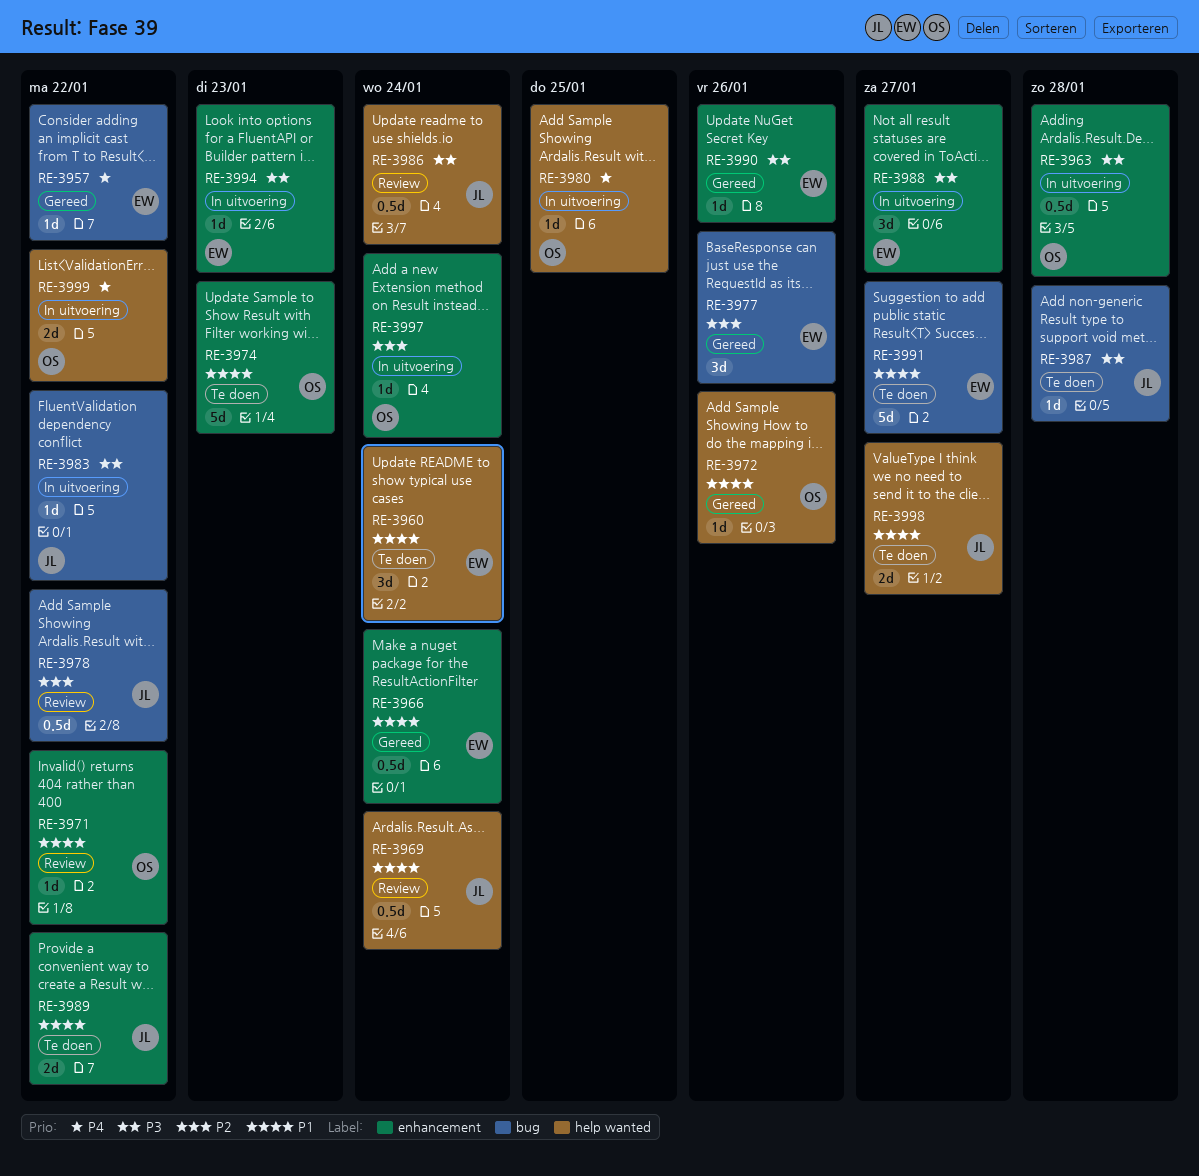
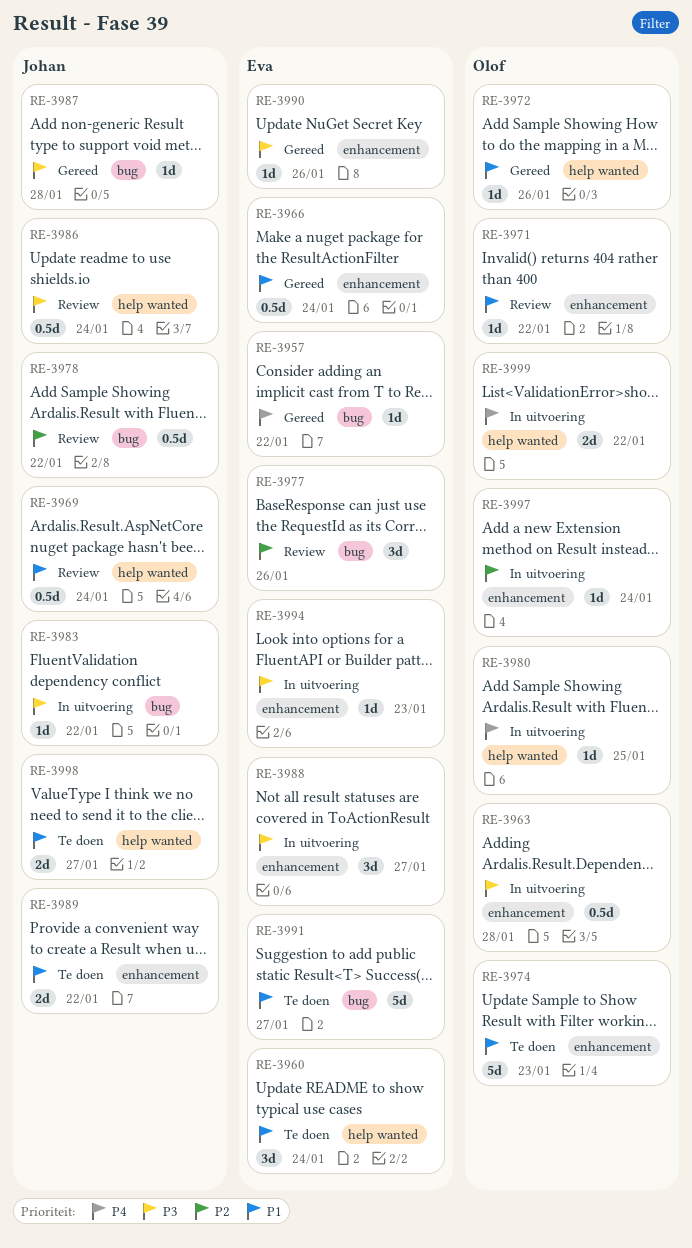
RE-3977, status: Gereed -> Review
RE-3987, status: Te doen -> Gereed

